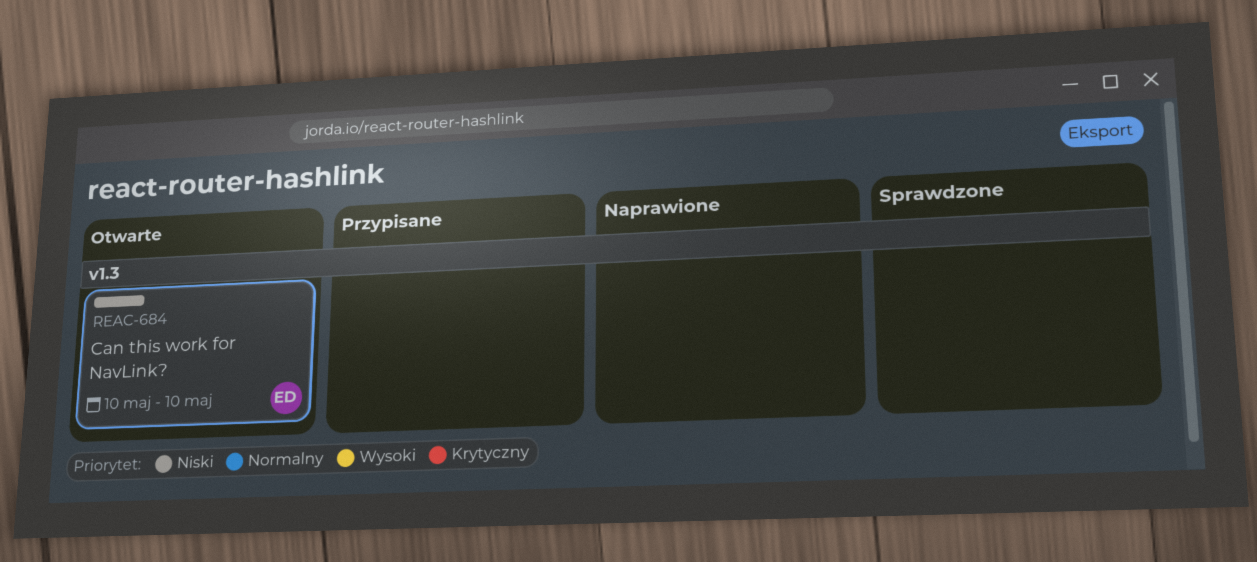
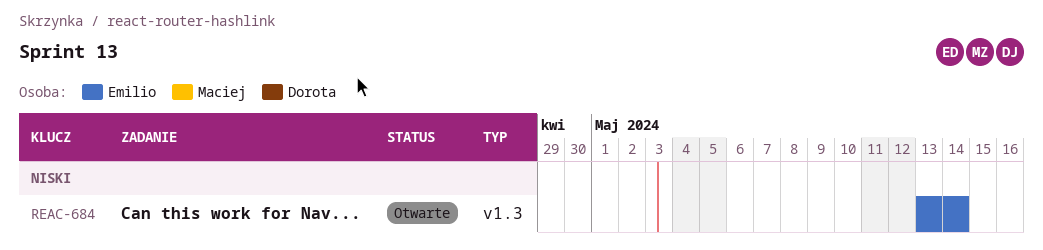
REAC-684, start: May 10 -> May 13
REAC-684, due: May 10 -> May 14

